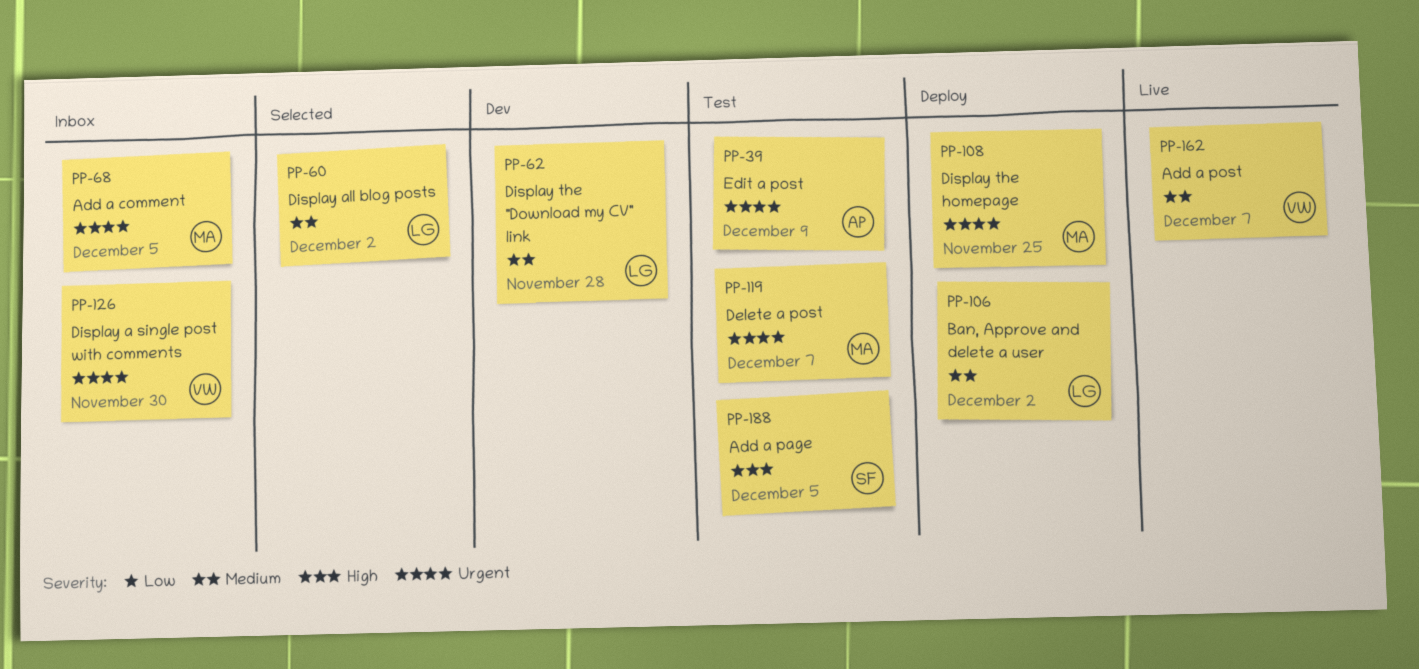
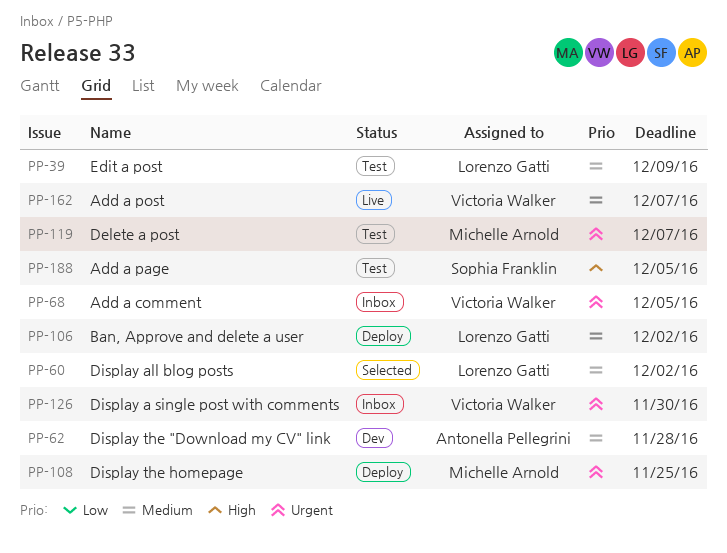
PP-39, owner: Antonella Pellegrini -> Lorenzo Gatti
PP-39, priority: Urgent -> Medium
PP-62, owner: Lorenzo Gatti -> Antonella Pellegrini
PP-68, owner: Michelle Arnold -> Victoria Walker

